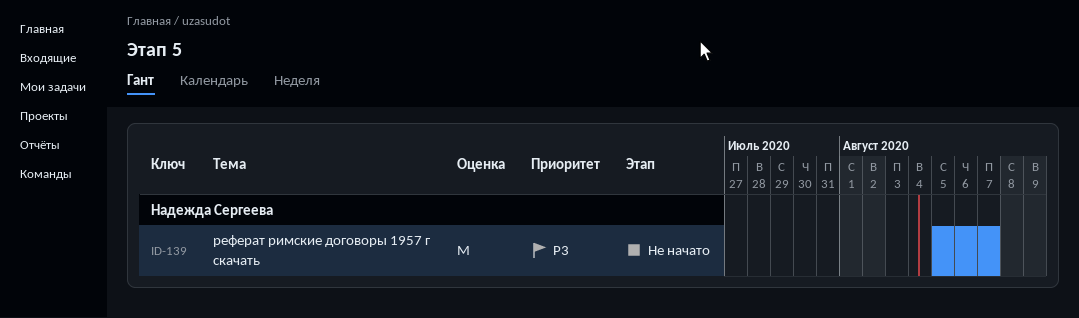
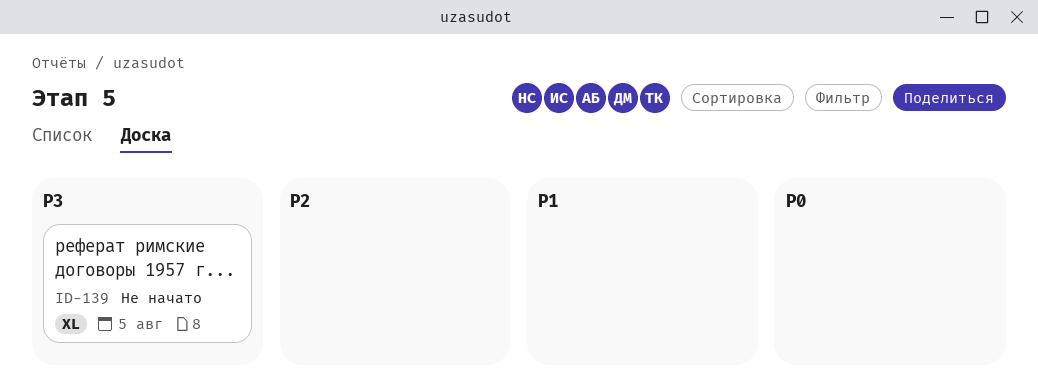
ID-139, estimate: M -> XL
ID-139, due: Aug 7 -> Aug 5

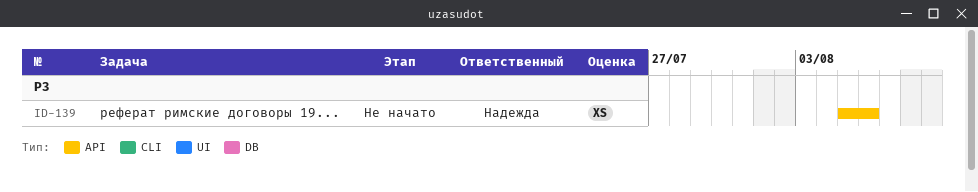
ID-139, estimate: XL -> XS
ID-139, due: Aug 5 -> Aug 6

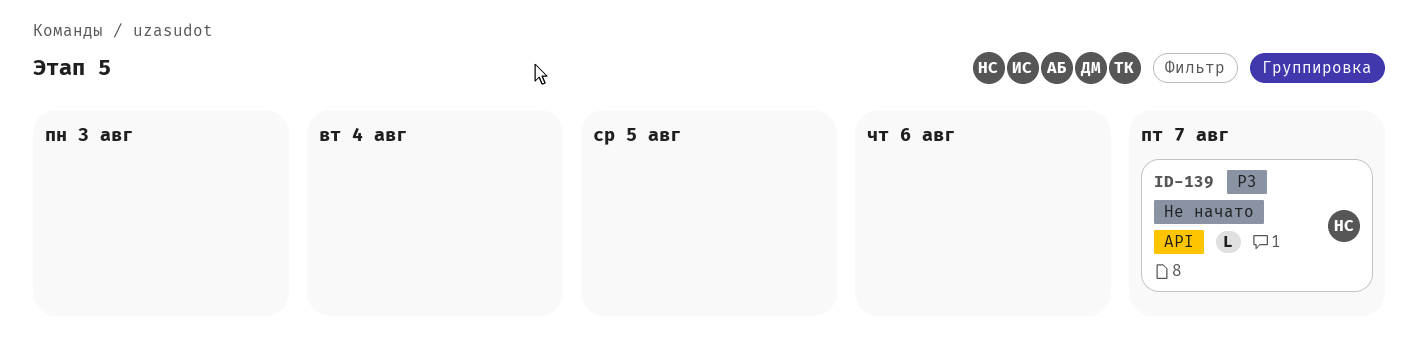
ID-139, estimate: XS -> L
ID-139, due: Aug 6 -> Aug 7

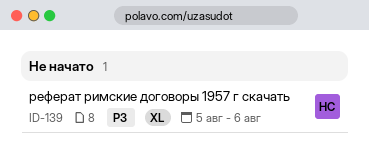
ID-139, estimate: L -> XL
ID-139, due: Aug 7 -> Aug 6

